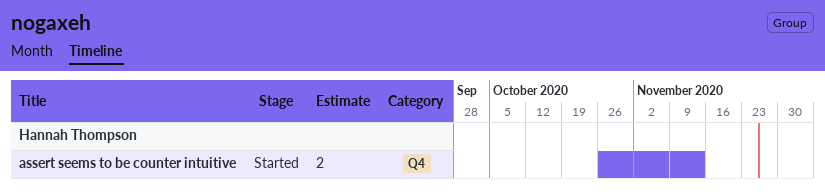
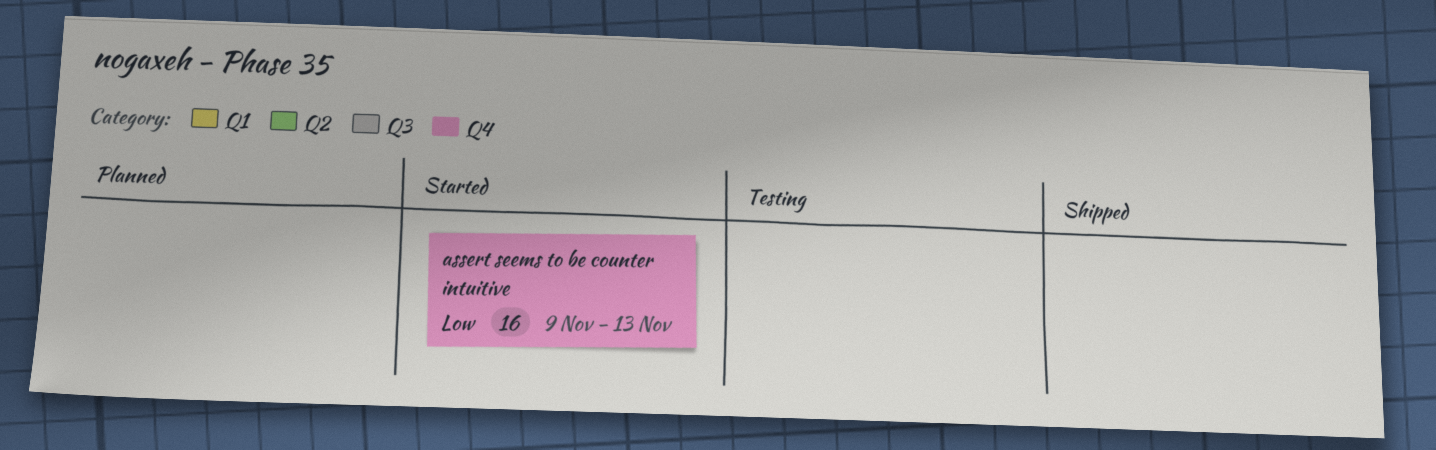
assert seems to be counter intuitive, estimate: 2 -> 16
assert seems to be counter intuitive, start: Oct 26 -> Nov 9

